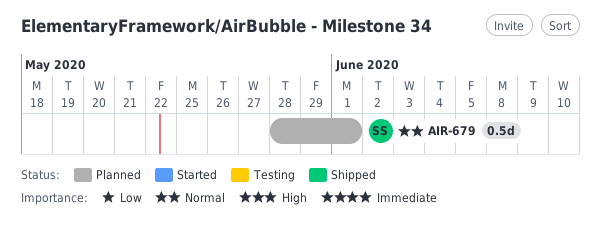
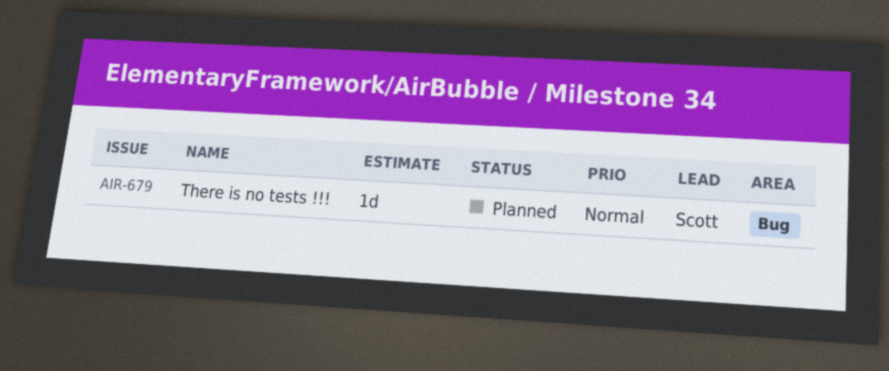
AIR-679, estimate: 0.5d -> 1d

